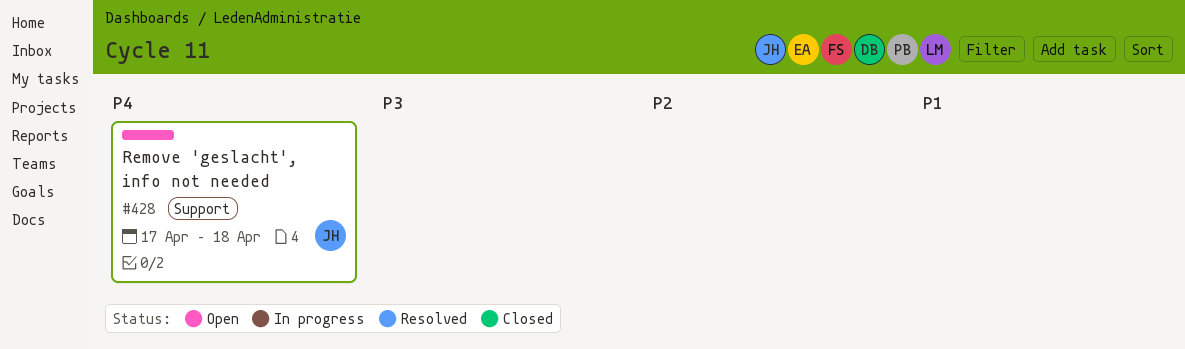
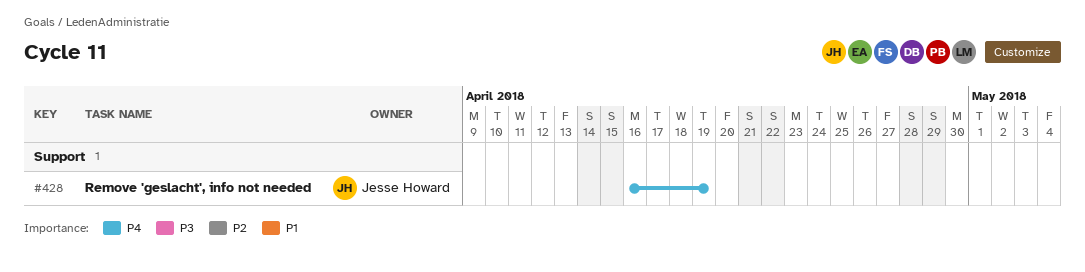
#428, start: Apr 17 -> Apr 16
#428, due: Apr 18 -> Apr 19

